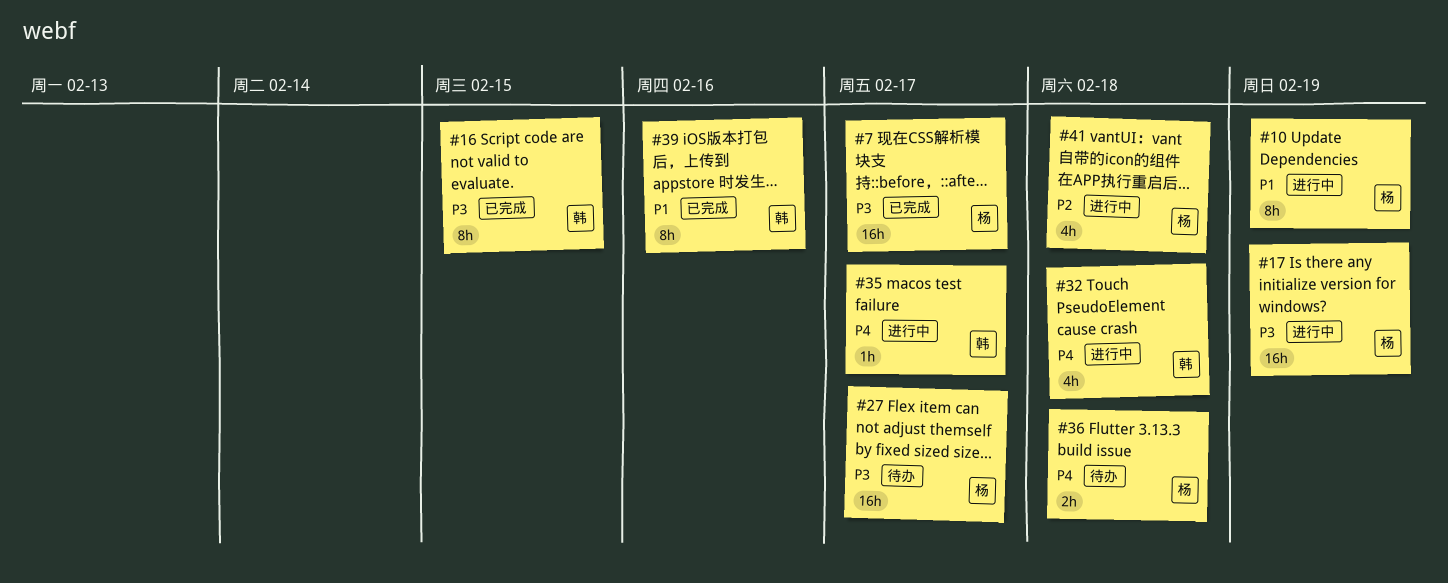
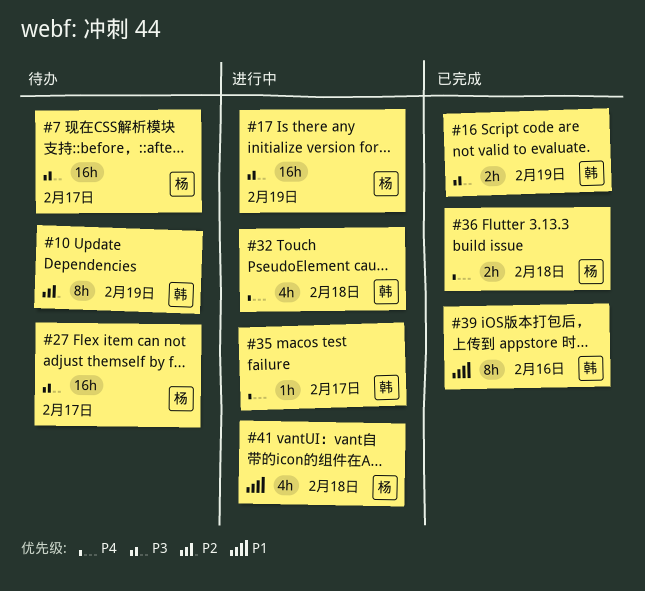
#7, status: 已完成 -> 待办
#10, status: 进行中 -> 待办
#10, owner: 杨 -> 韩
#10, priority: P1 -> P2
#16, estimate: 8h -> 2h
#16, due: Feb 15 -> Feb 19
#36, status: 待办 -> 已完成
#41, priority: P2 -> P1

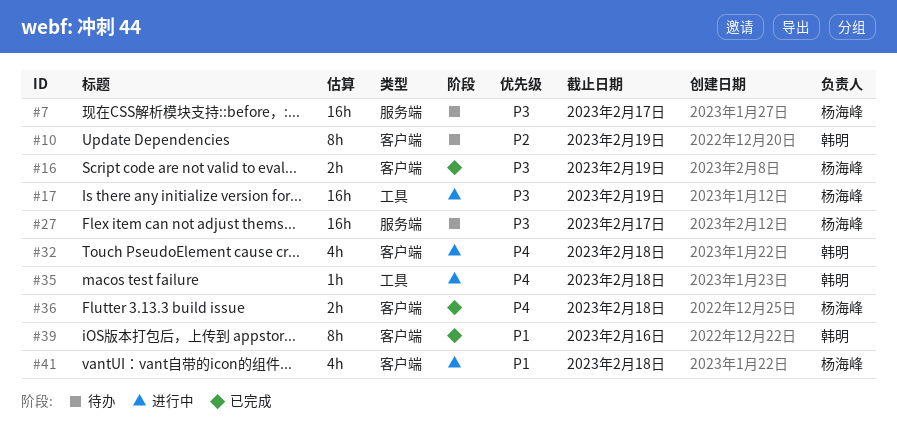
#16, owner: 韩明 -> 杨海峰
#35, due: Feb 17 -> Feb 18

